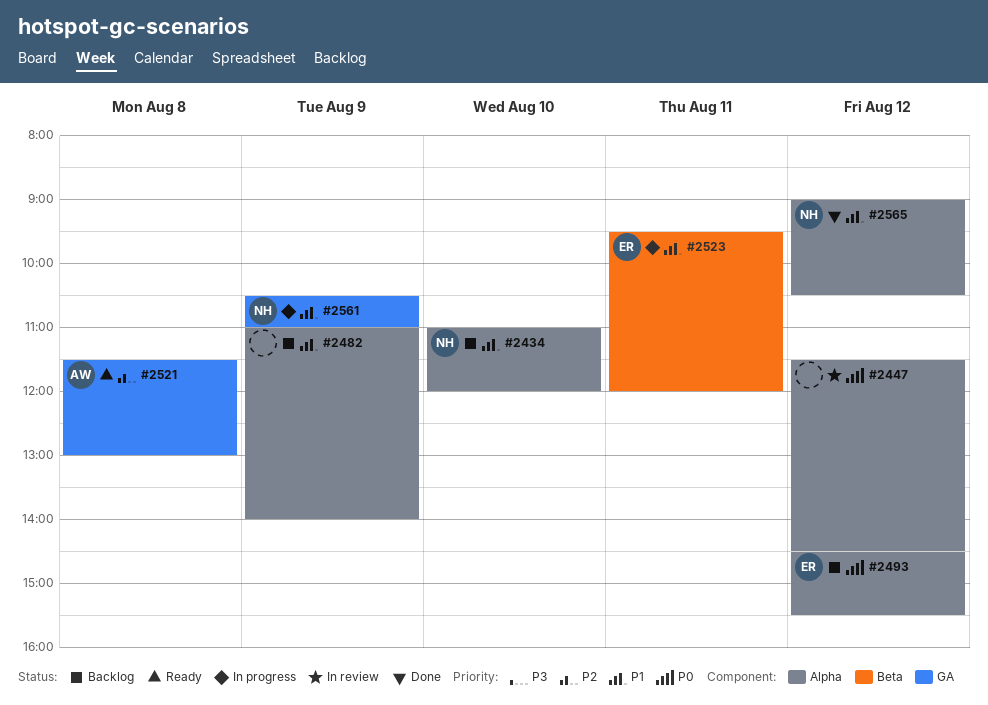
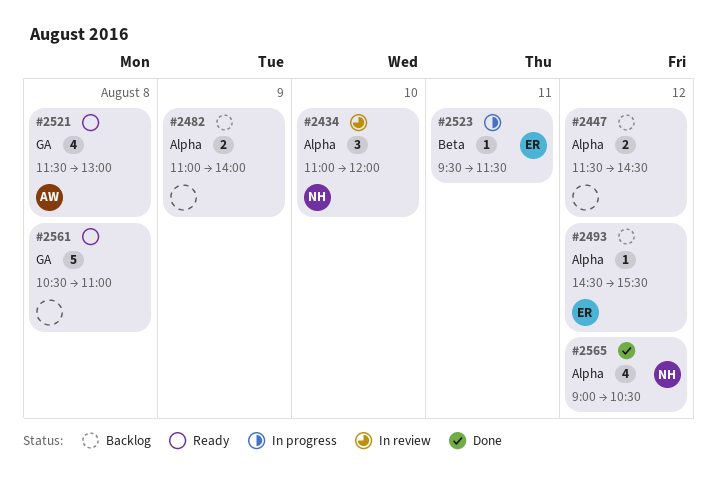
#2434, status: Backlog -> In review
#2447, status: In review -> Backlog
#2523, ends: 12:00 -> 11:30
#2561, status: In progress -> Ready
#2561, owner: NH -> none
#2561, day: Aug 9 -> Aug 8

